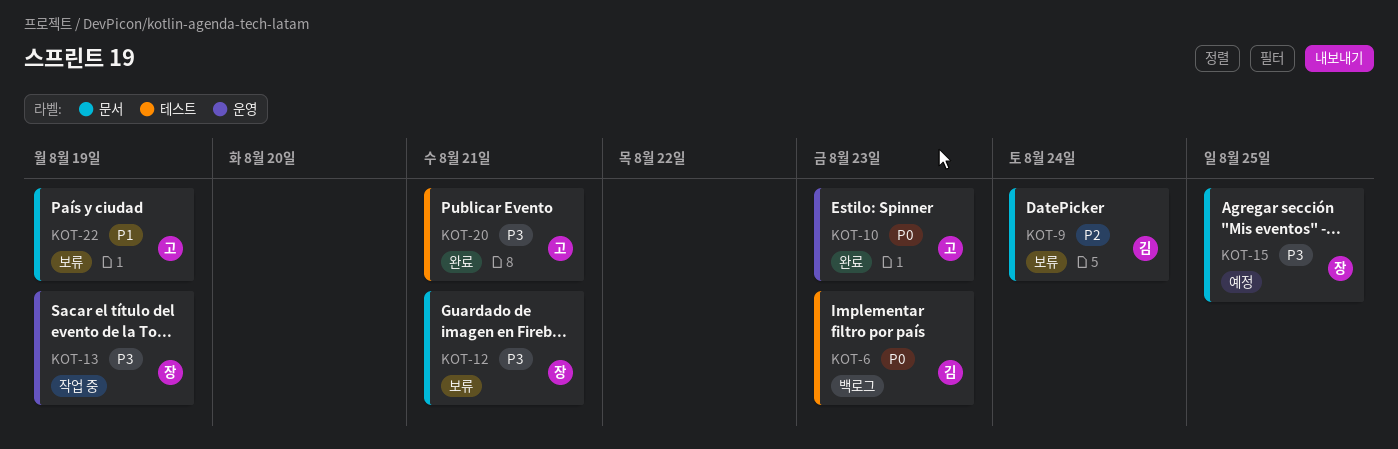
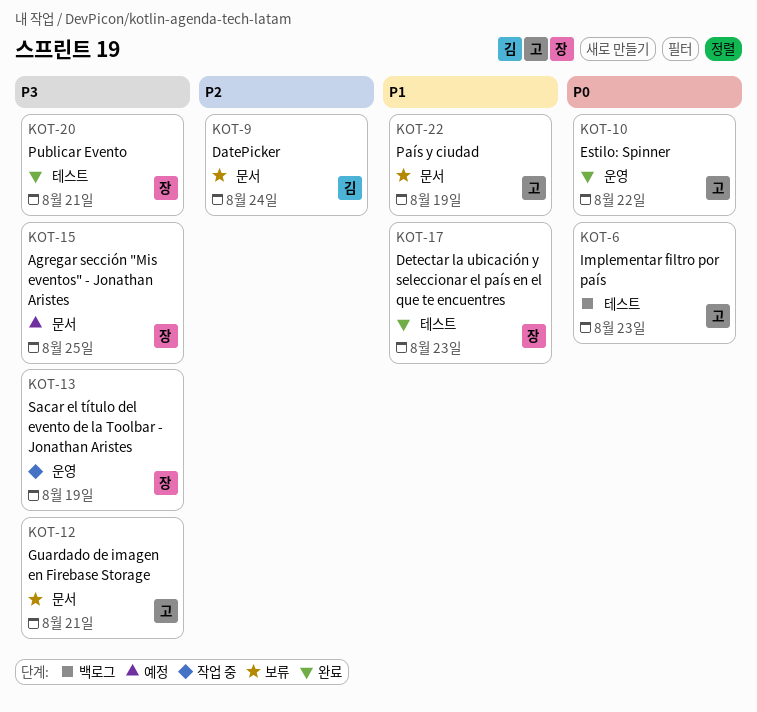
KOT-6, owner: 김 -> 고
KOT-10, due: Aug 23 -> Aug 22
KOT-12, owner: 장 -> 고
KOT-17: none -> present
KOT-20, owner: 고 -> 장

